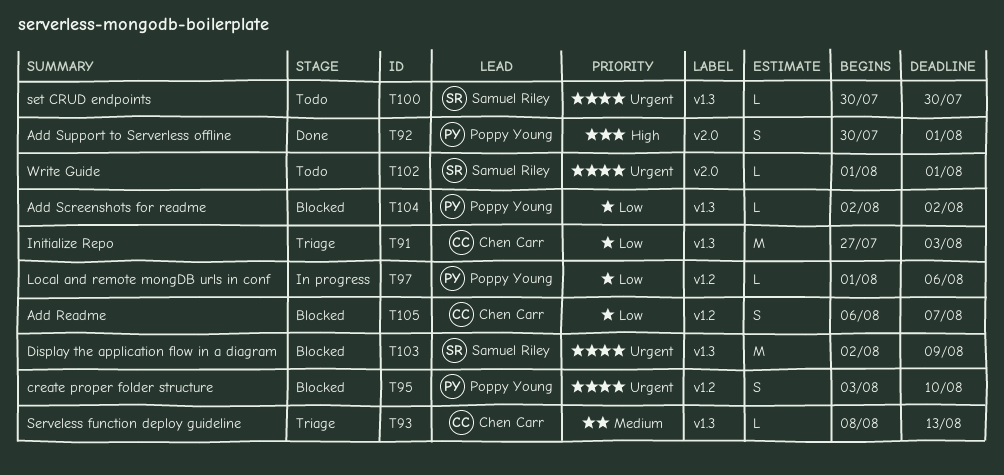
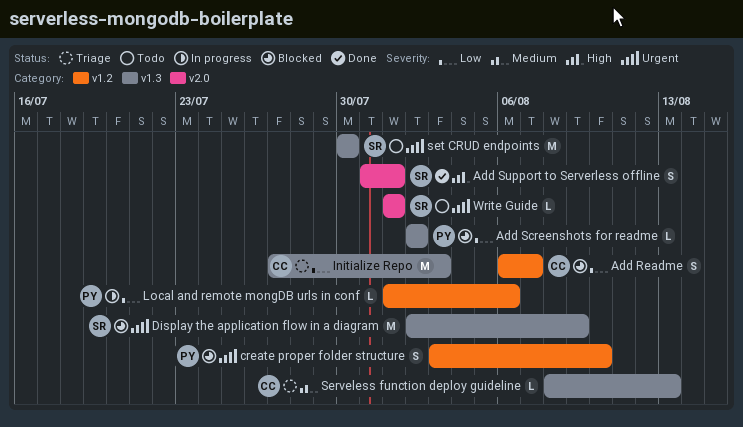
Add Support to Serverless offline, owner: Poppy Young -> Samuel Riley
Add Support to Serverless offline, start: Jul 30 -> Jul 31
set CRUD endpoints, estimate: L -> M

